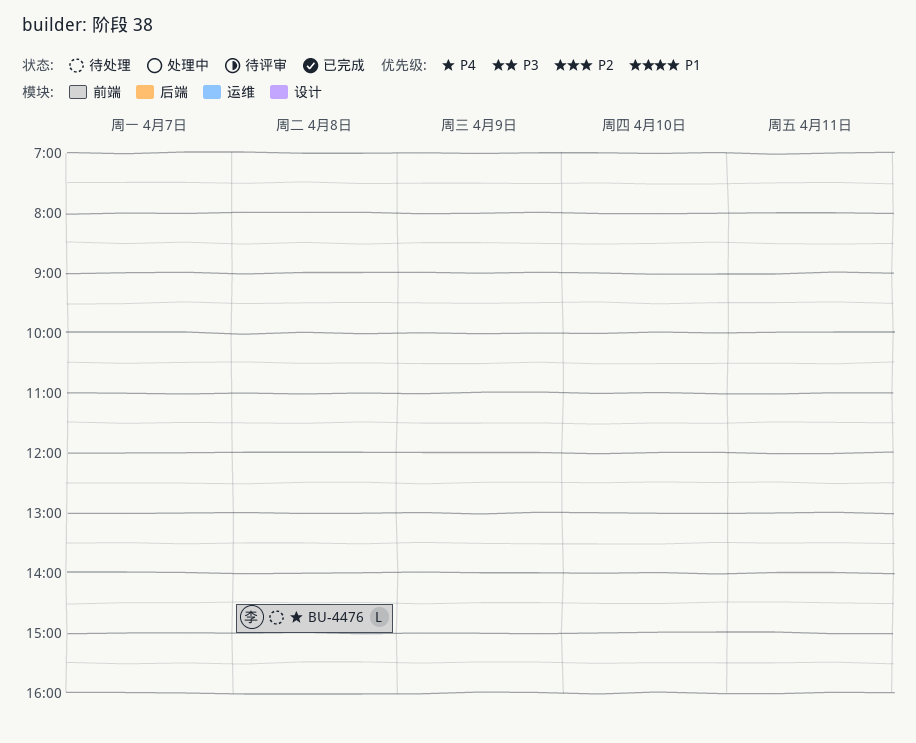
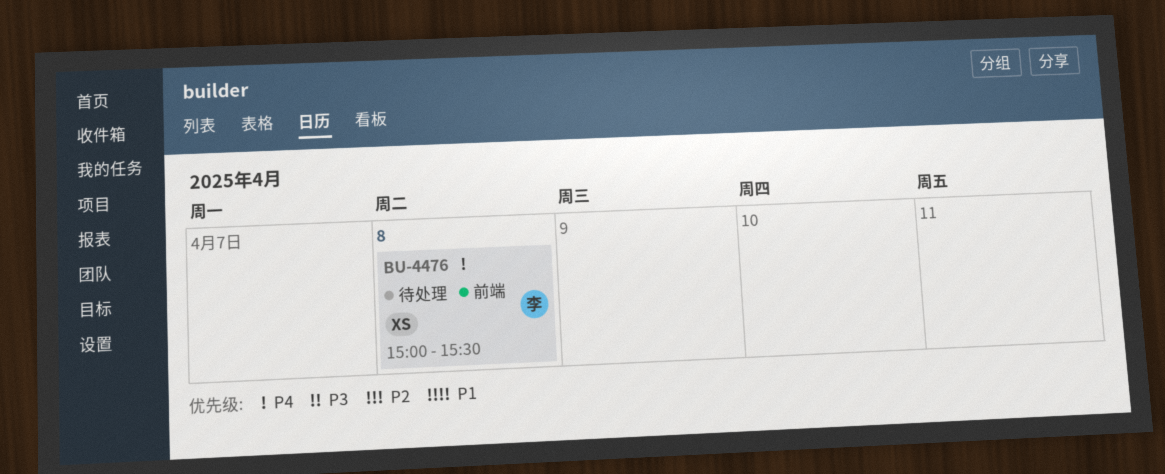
BU-4476, estimate: L -> XS
BU-4476, begins: 14:30 -> 15:00
BU-4476, ends: 15:00 -> 15:30

